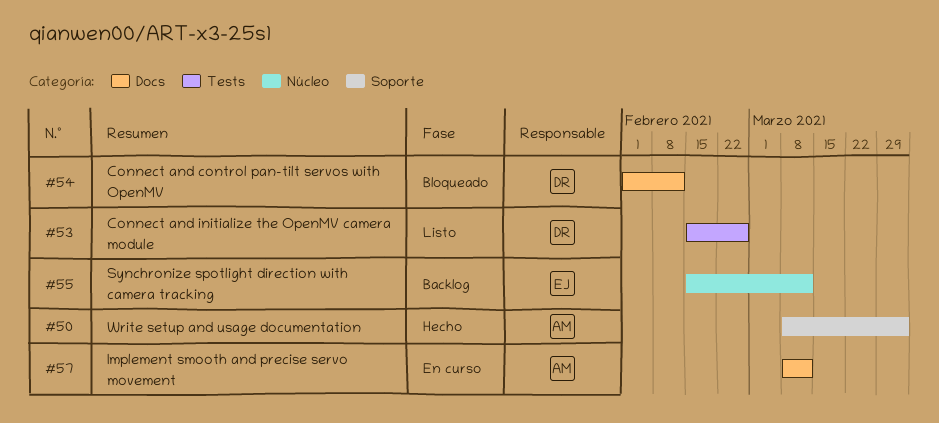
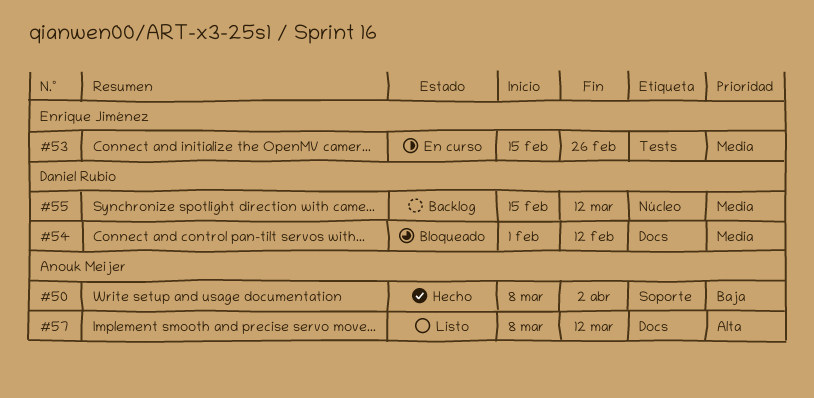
#53, status: Listo -> En curso
#53, owner: Daniel Rubio -> Enrique Jiménez
#55, owner: Enrique Jiménez -> Daniel Rubio
#57, status: En curso -> Listo

